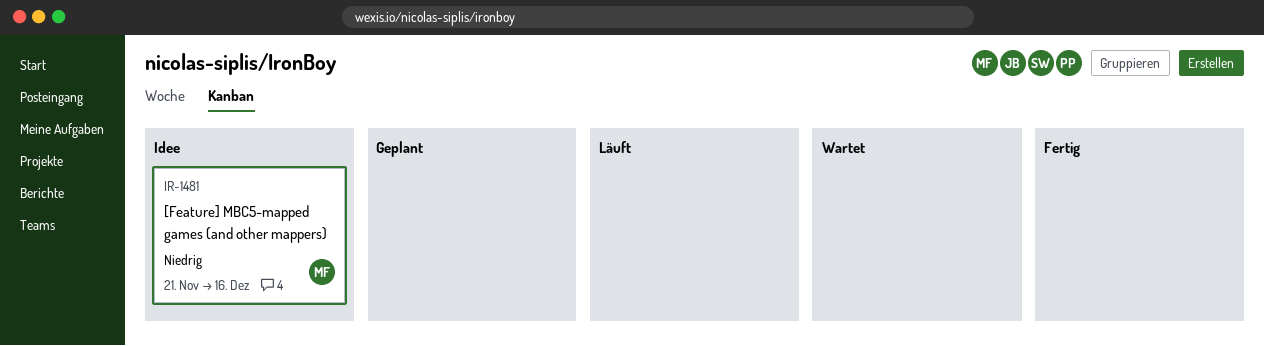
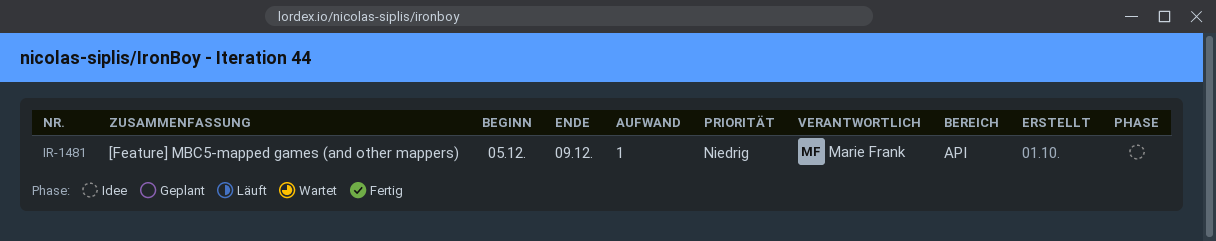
IR-1481, start: Nov 21 -> Dec 5
IR-1481, due: Dec 16 -> Dec 9

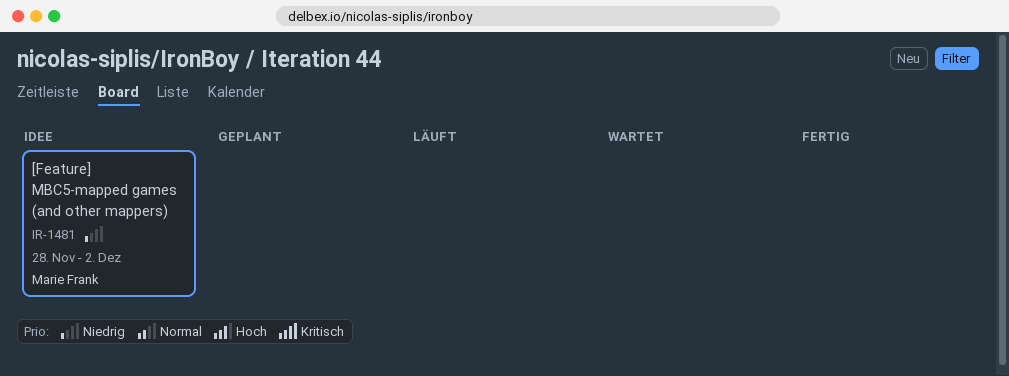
IR-1481, start: Dec 5 -> Nov 28
IR-1481, due: Dec 9 -> Dec 2

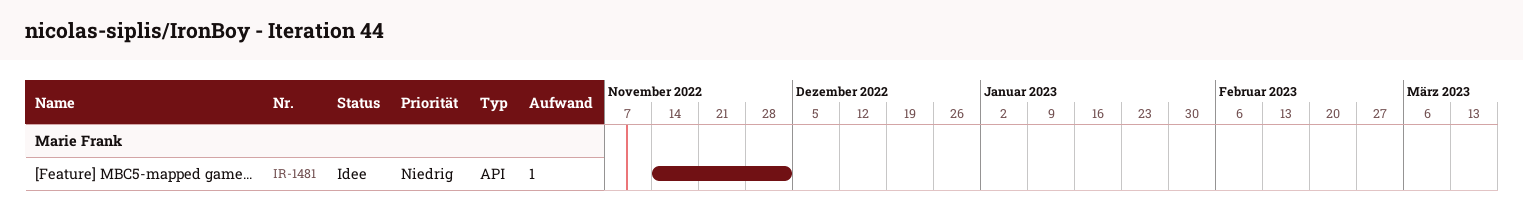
IR-1481, start: Nov 28 -> Nov 14

